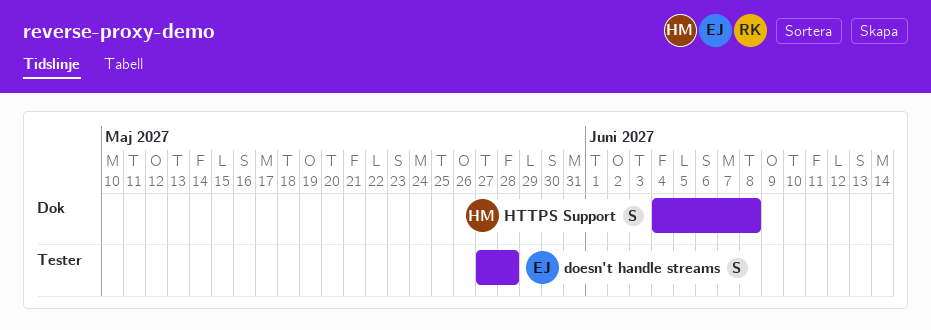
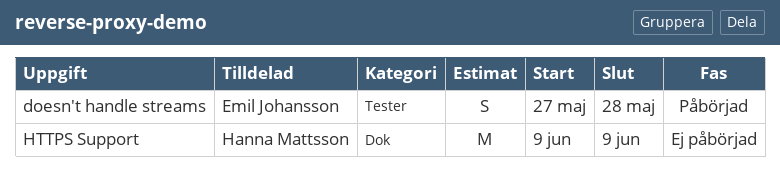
HTTPS Support, estimate: S -> M
HTTPS Support, start: Jun 4 -> Jun 9
HTTPS Support, due: Jun 8 -> Jun 9

